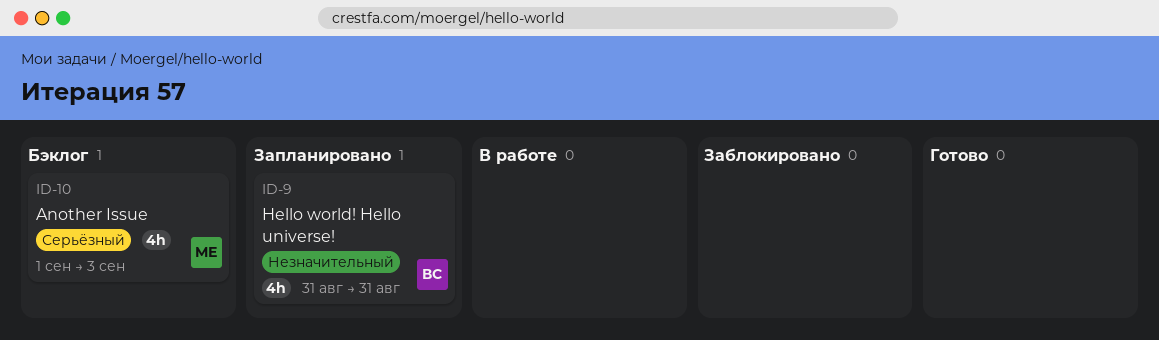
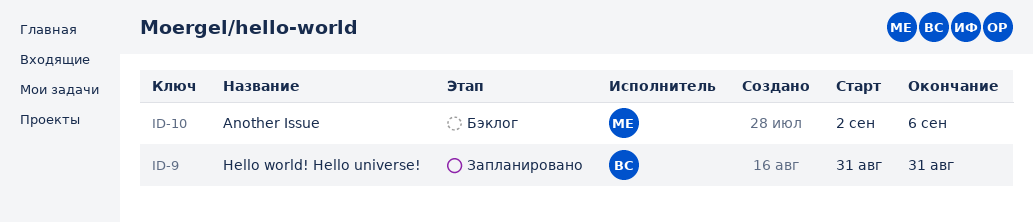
ID-10, start: Sep 1 -> Sep 2
ID-10, due: Sep 3 -> Sep 6

